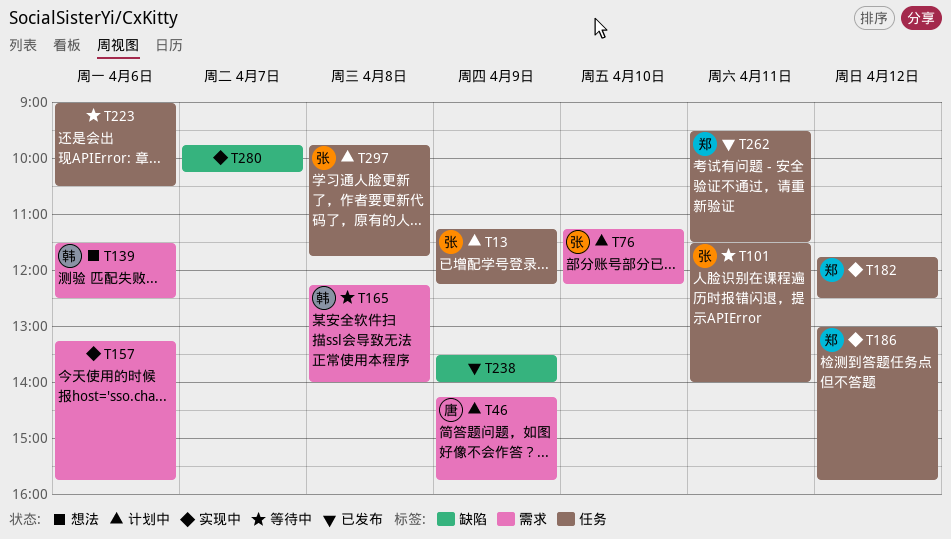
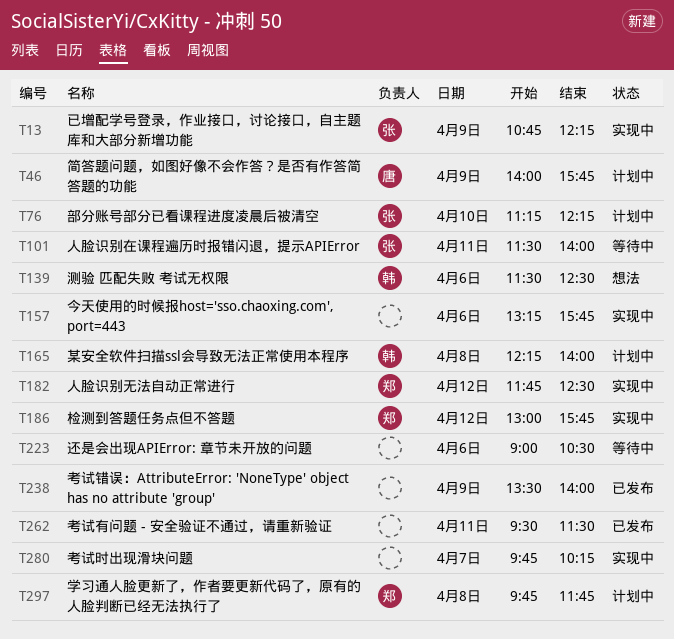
T13, status: 计划中 -> 实现中
T13, begins: 11:15 -> 10:45
T46, begins: 14:15 -> 14:00
T165, status: 等待中 -> 计划中
T262, owner: 郑 -> none
T297, owner: 张 -> 郑

